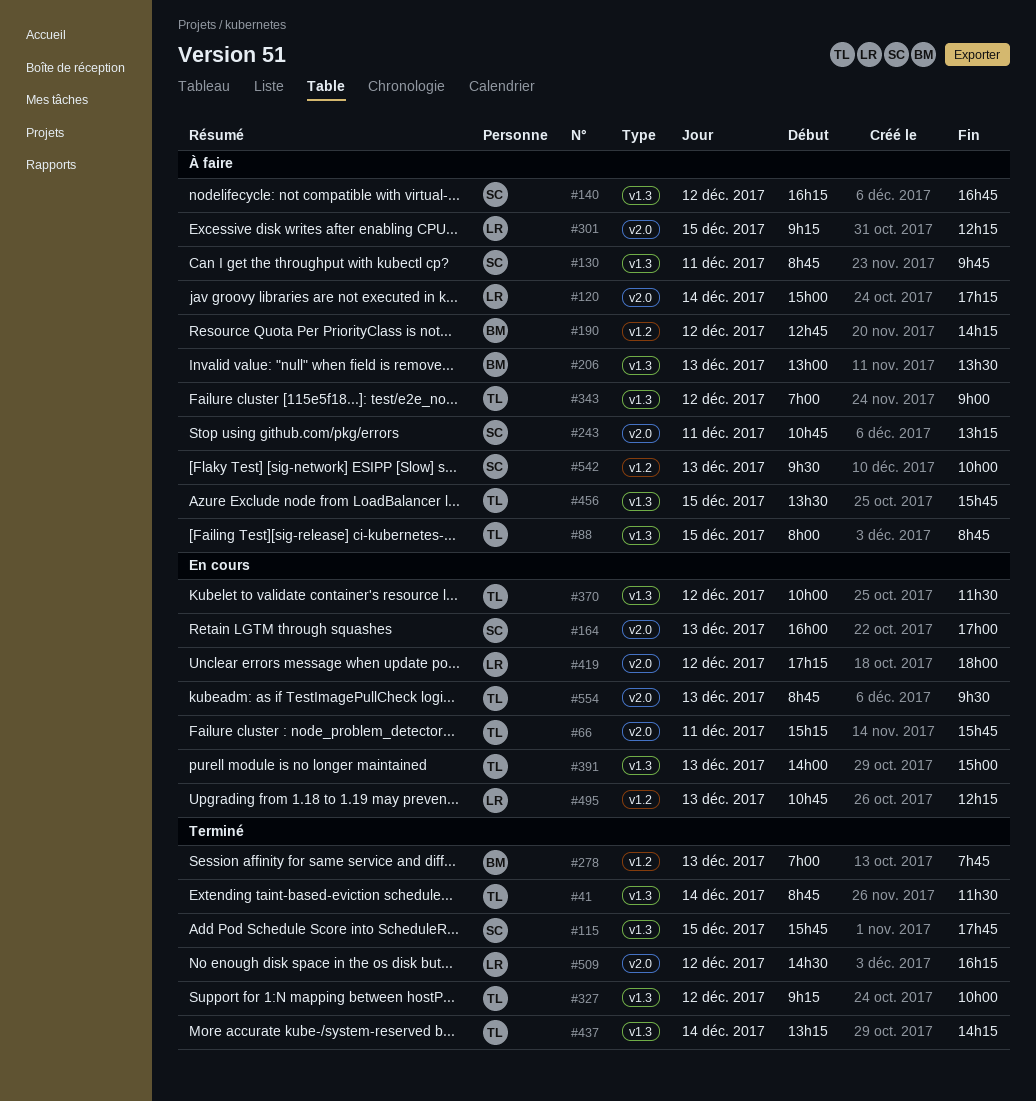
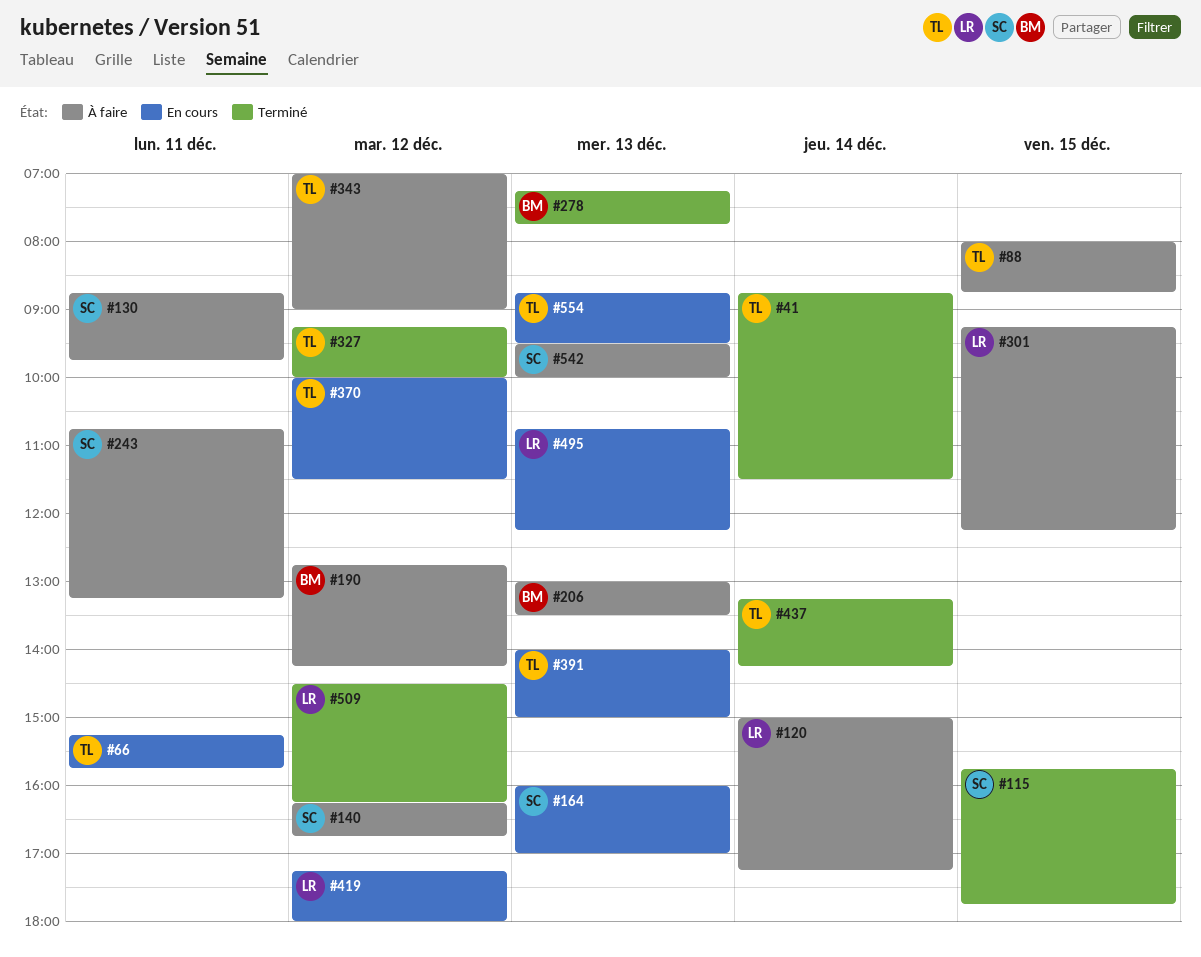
#278, begins: 07:00 -> 07:15
#456: present -> none

